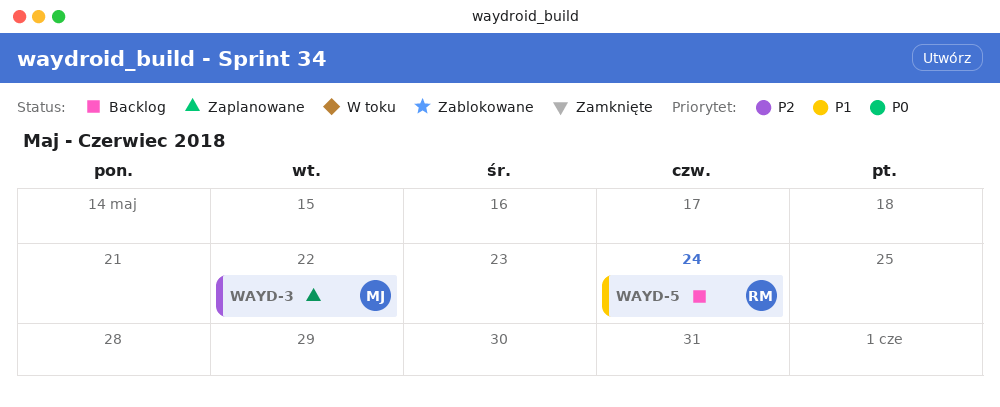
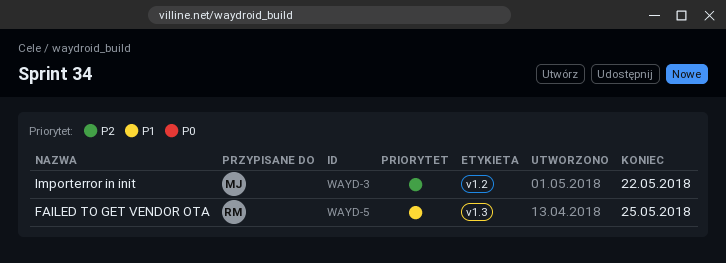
WAYD-5, due: May 24 -> May 25

